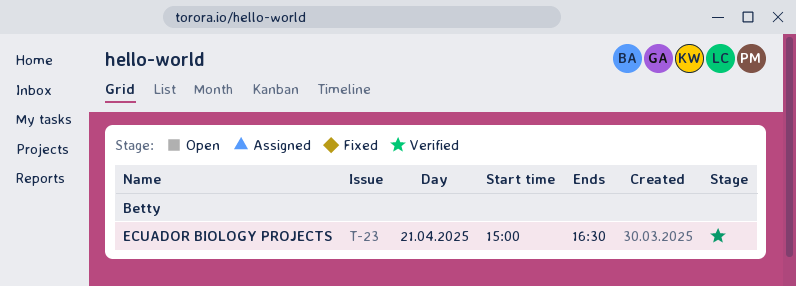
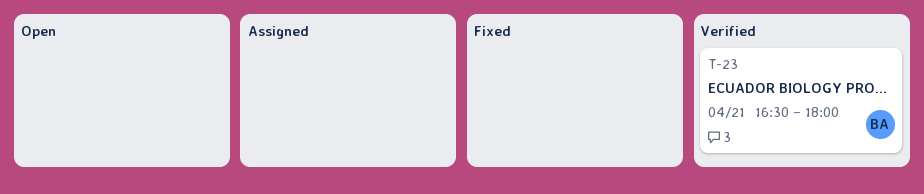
T-23, begins: 15:00 -> 16:30
T-23, ends: 16:30 -> 18:00

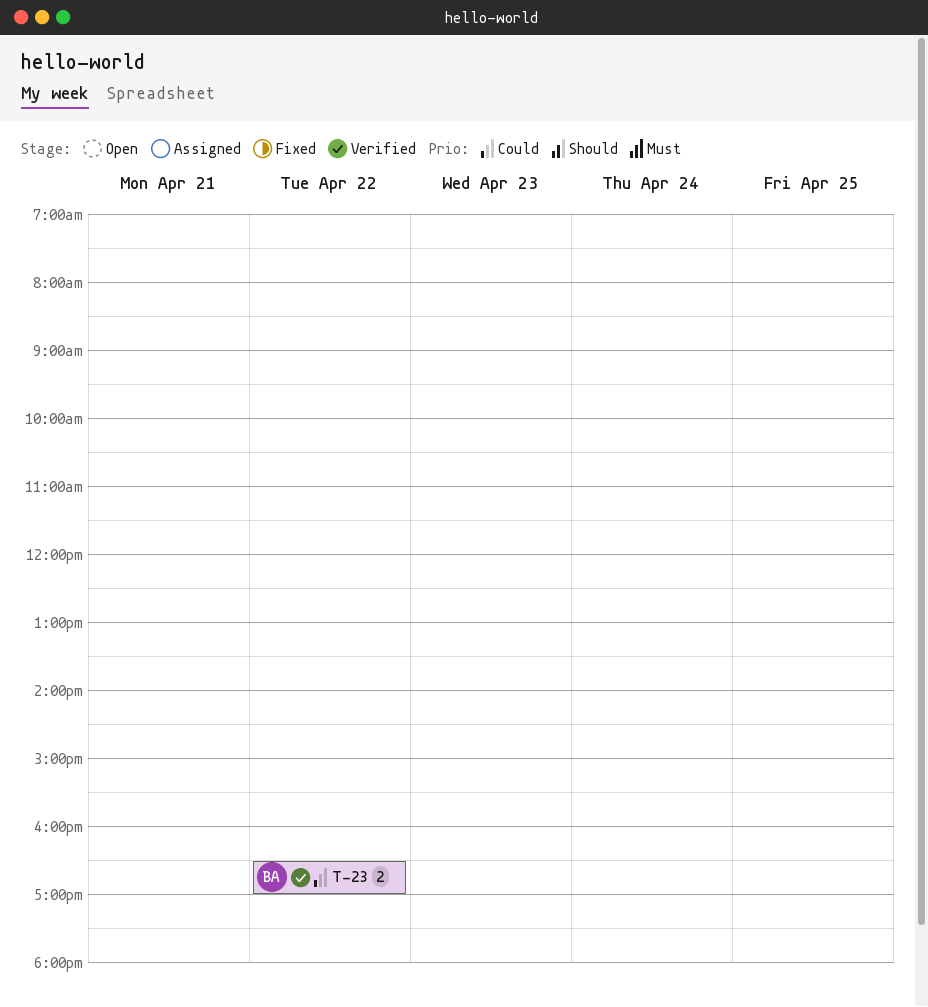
T-23, day: Apr 21 -> Apr 22
T-23, ends: 18:00 -> 17:00

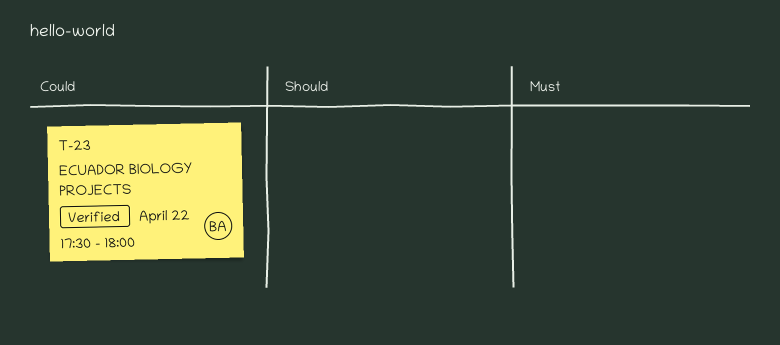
T-23, begins: 16:30 -> 17:30
T-23, ends: 17:00 -> 18:00

